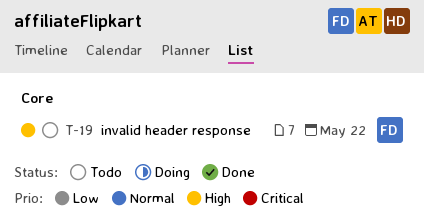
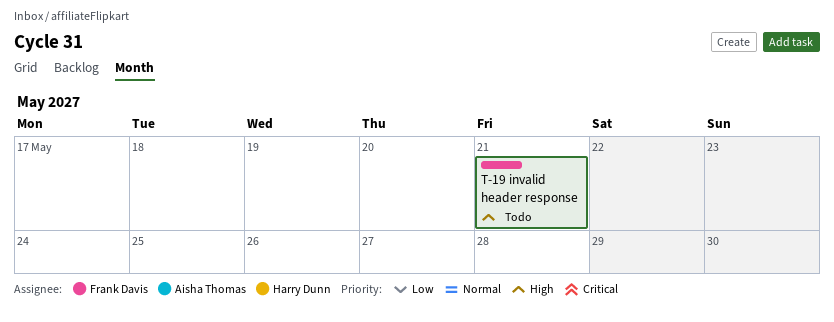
T-19, due: May 22 -> May 21

